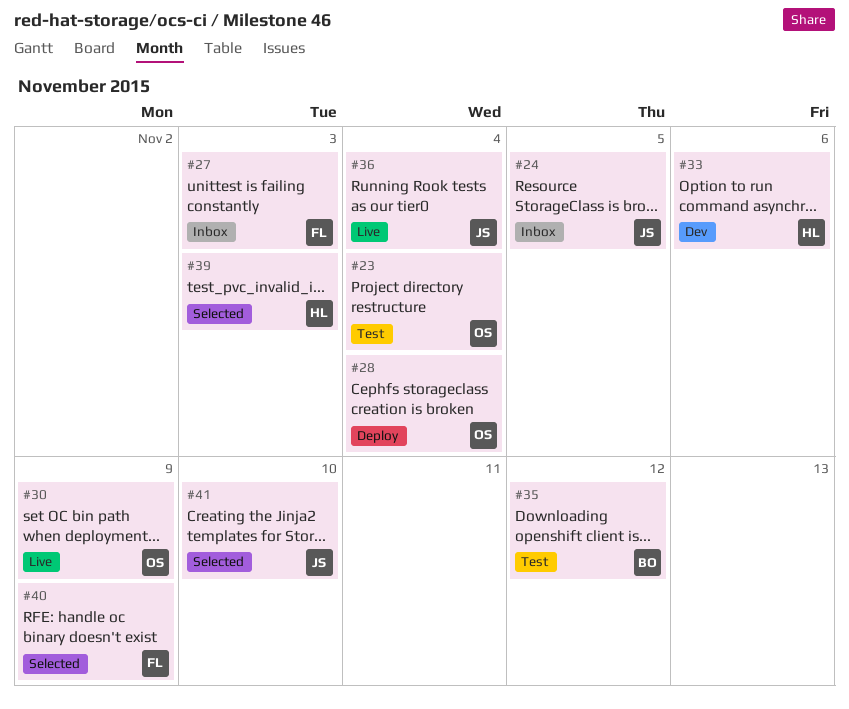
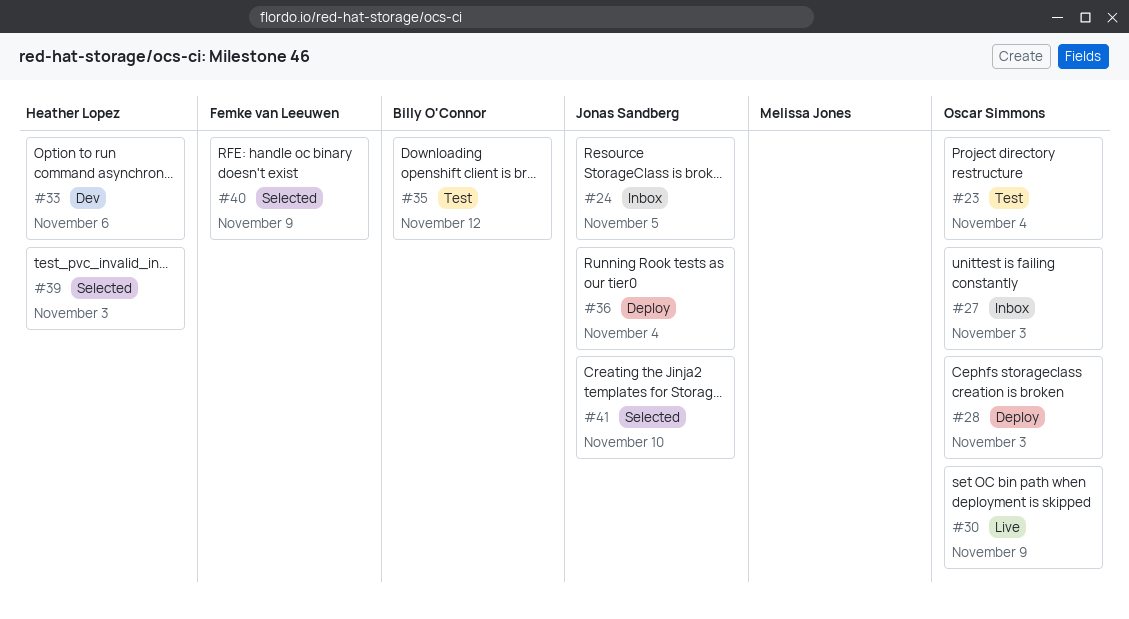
#27, owner: Femke van Leeuwen -> Oscar Simmons
#28, due: Nov 4 -> Nov 3
#36, status: Live -> Deploy

